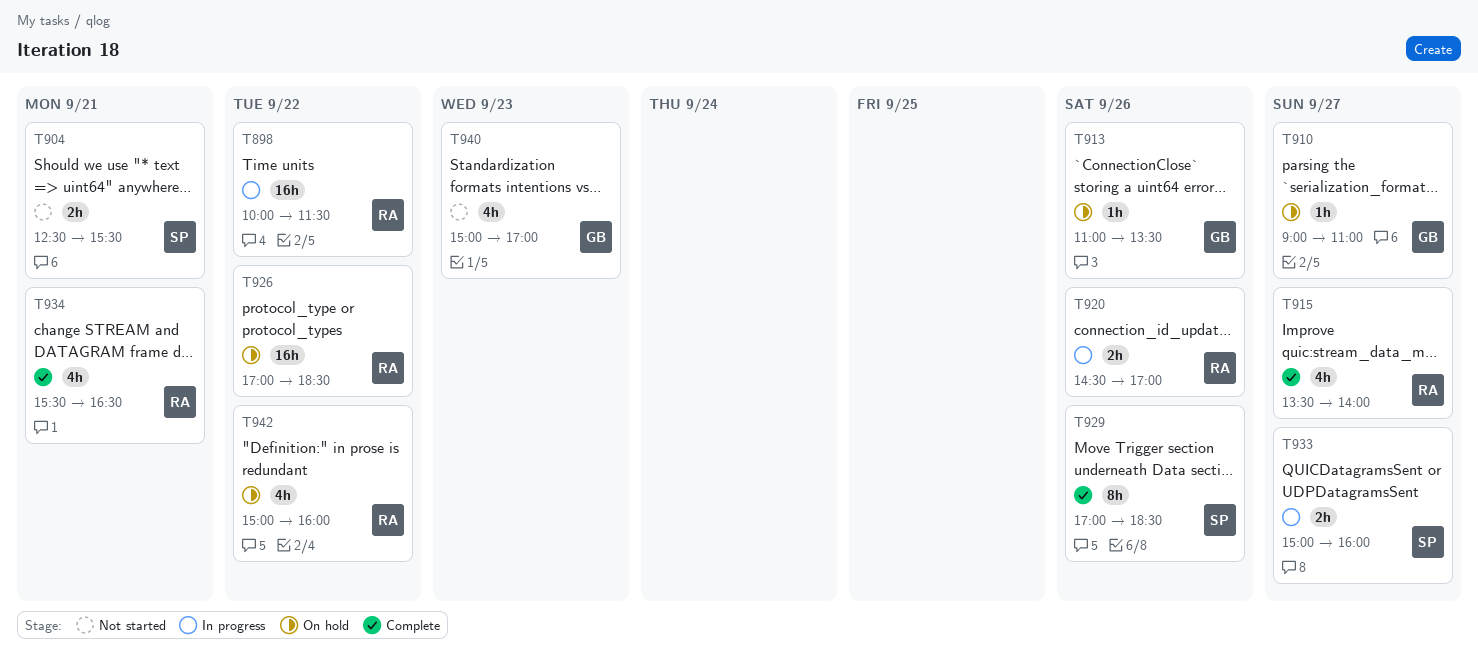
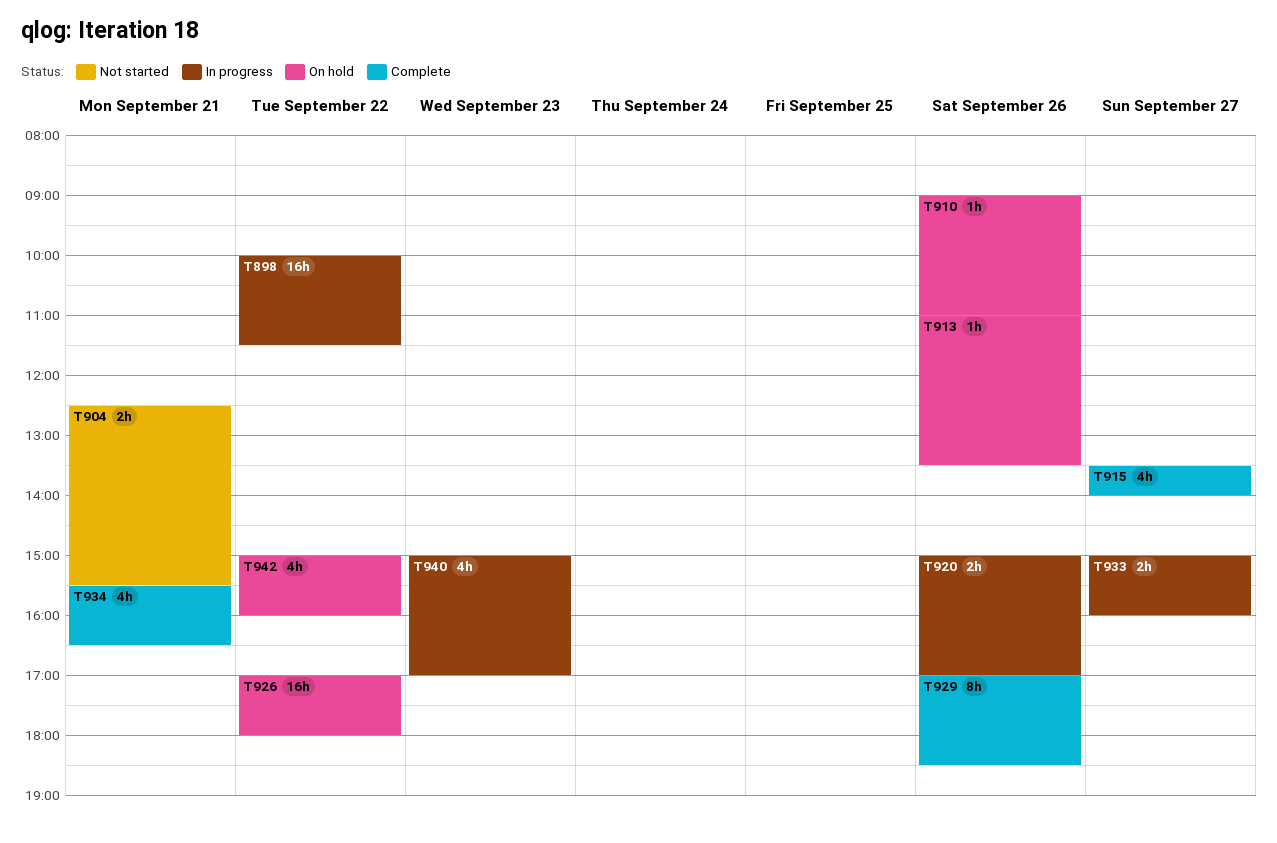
T910, day: Sep 27 -> Sep 26
T920, begins: 14:30 -> 15:00
T926, ends: 18:30 -> 18:00
T940, status: Not started -> In progress

